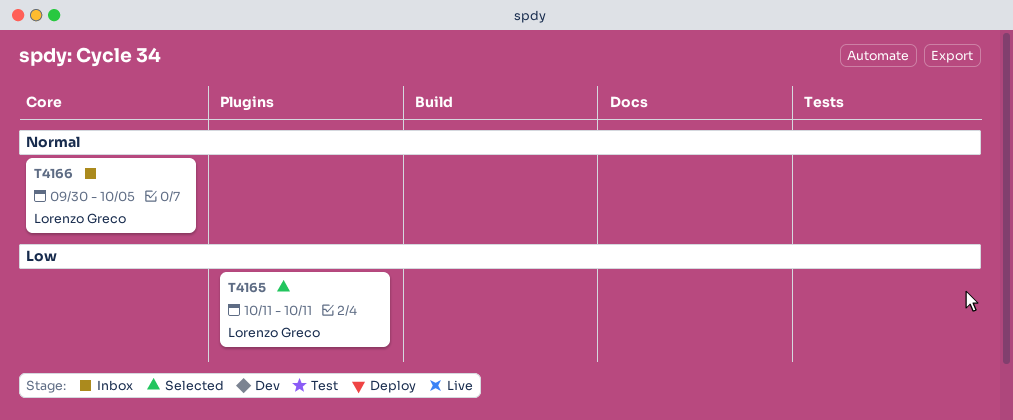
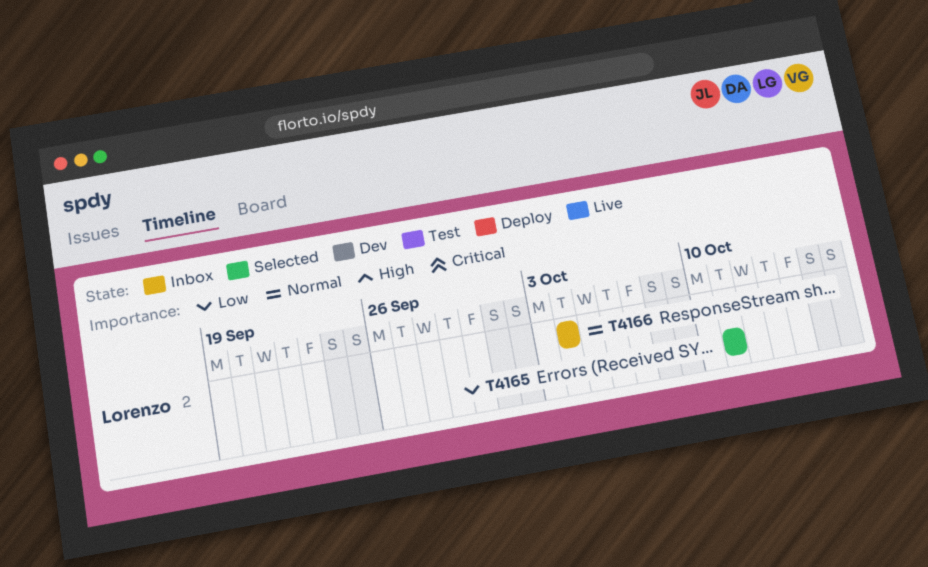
T4166, start: Sep 30 -> Oct 4
T4166, due: Oct 5 -> Oct 4

